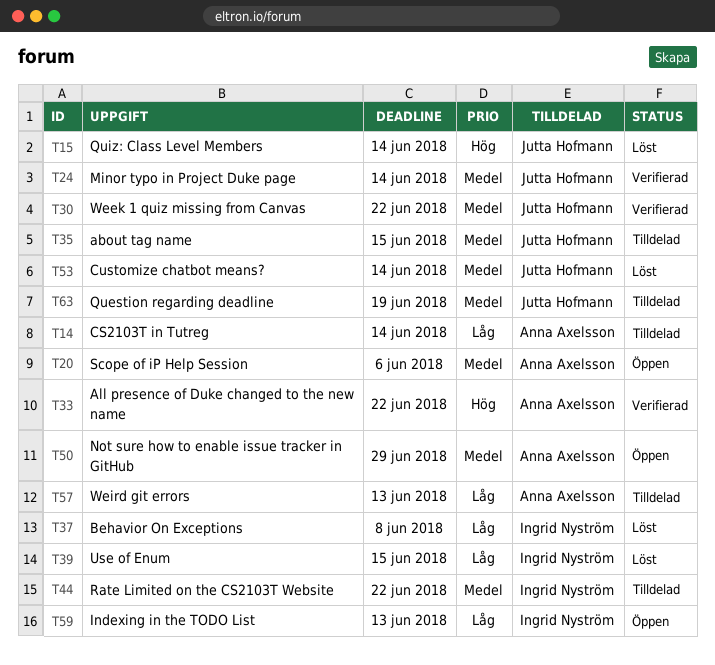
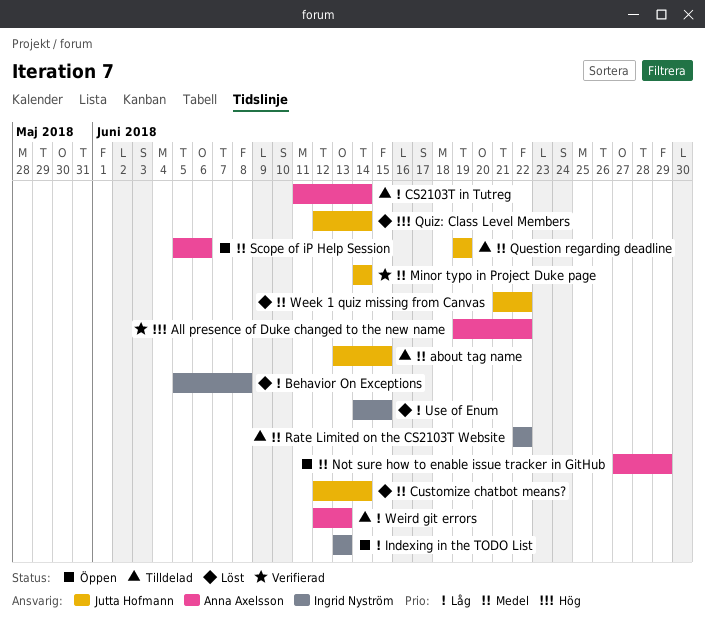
Week 1 quiz missing from Canvas, status: Verifierad -> Löst

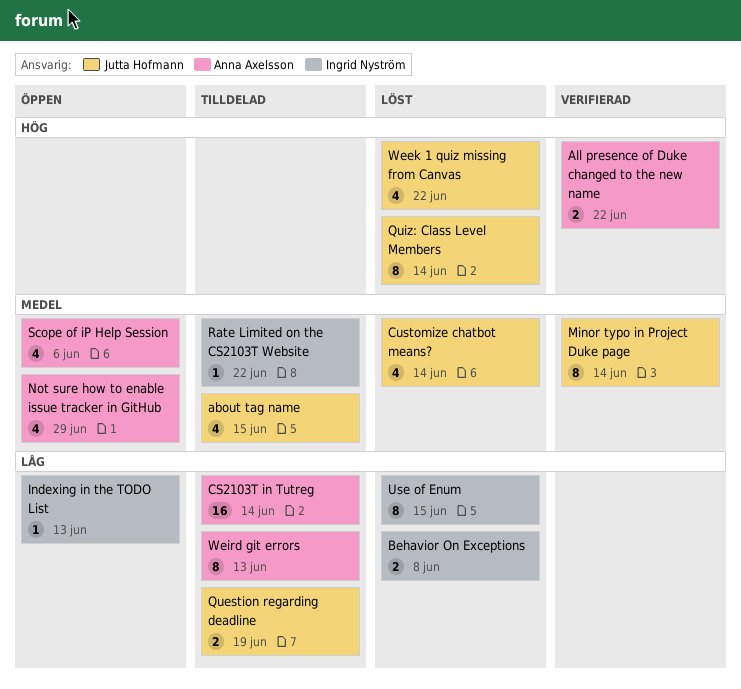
Question regarding deadline, priority: Medel -> Låg
Week 1 quiz missing from Canvas, priority: Medel -> Hög

